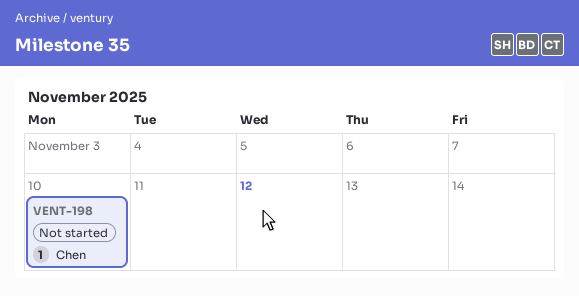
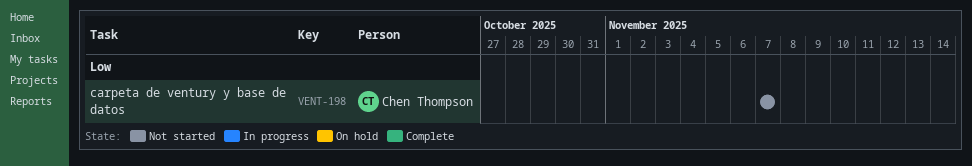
VENT-198, due: Nov 10 -> Nov 7

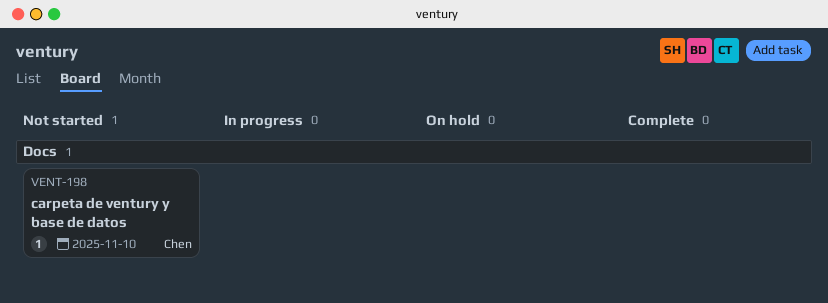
VENT-198, due: Nov 7 -> Nov 10

